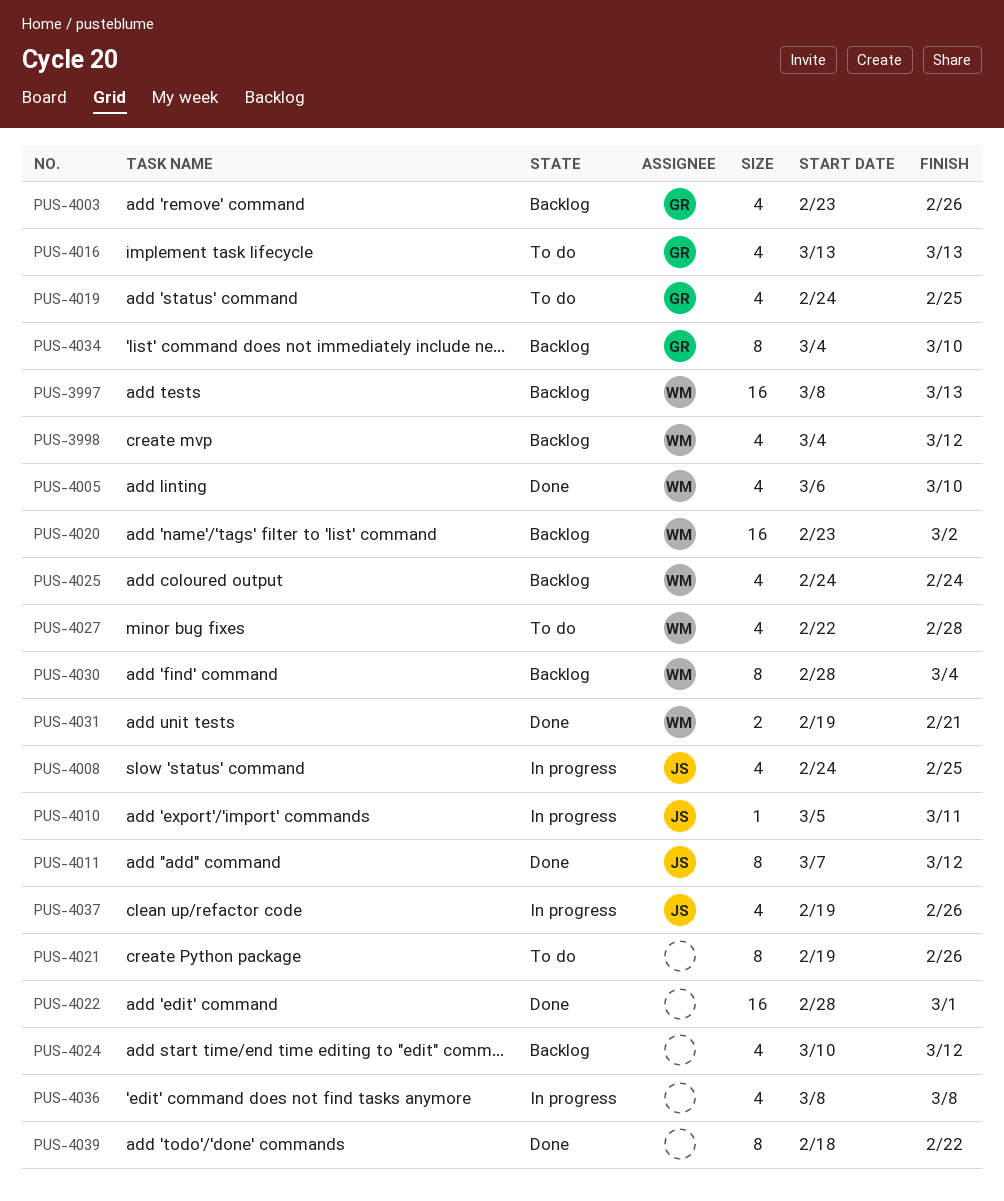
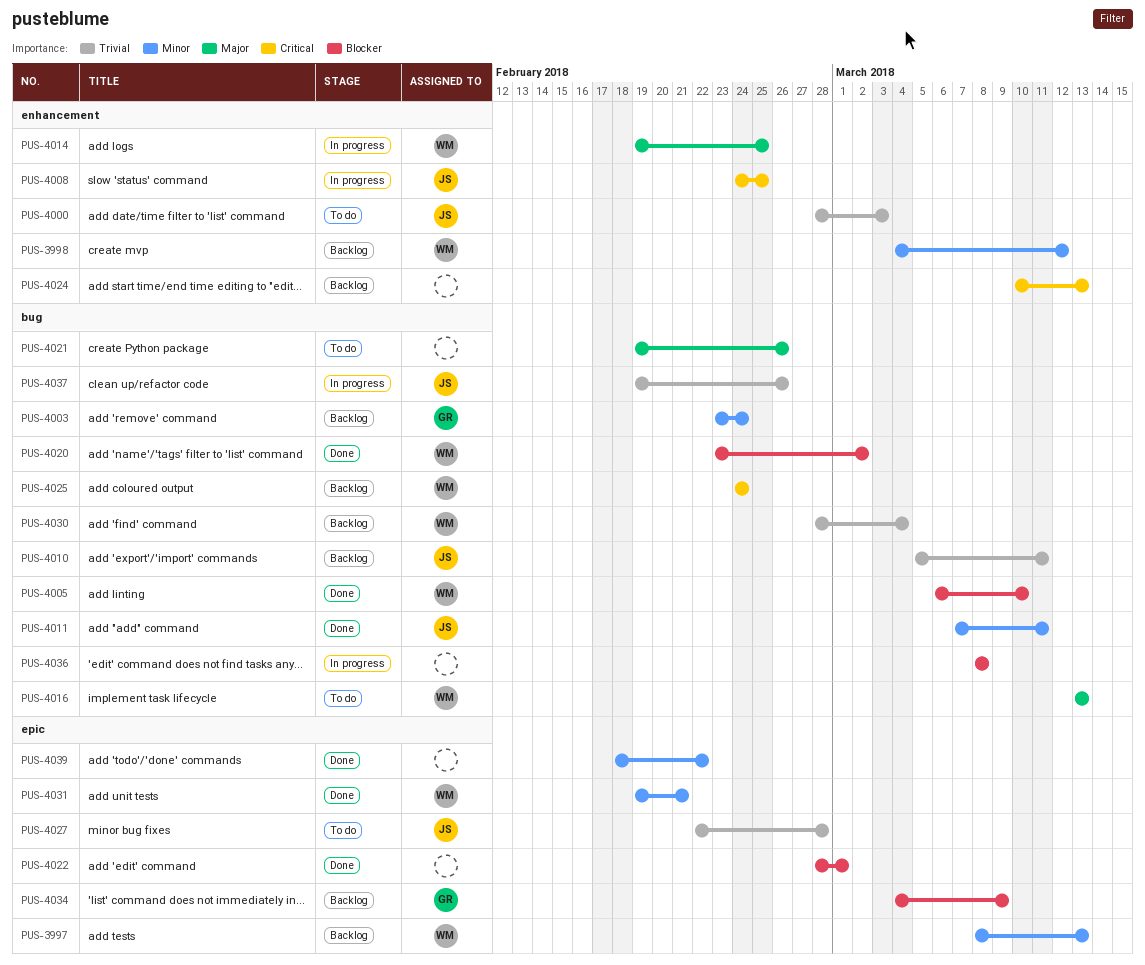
PUS-4000: none -> present
PUS-4003, due: Feb 26 -> Feb 24
PUS-4010, status: In progress -> Backlog
PUS-4011, due: Mar 12 -> Mar 11
PUS-4014: none -> present
PUS-4016, owner: GR -> WM
PUS-4019: present -> none
PUS-4020, status: Backlog -> Done
PUS-4024, due: Mar 12 -> Mar 13
PUS-4027, owner: WM -> JS
PUS-4034, due: Mar 10 -> Mar 9

